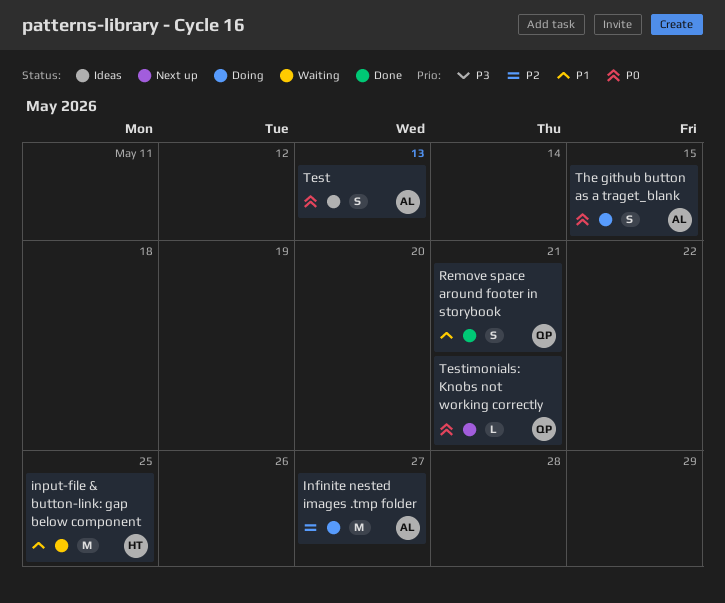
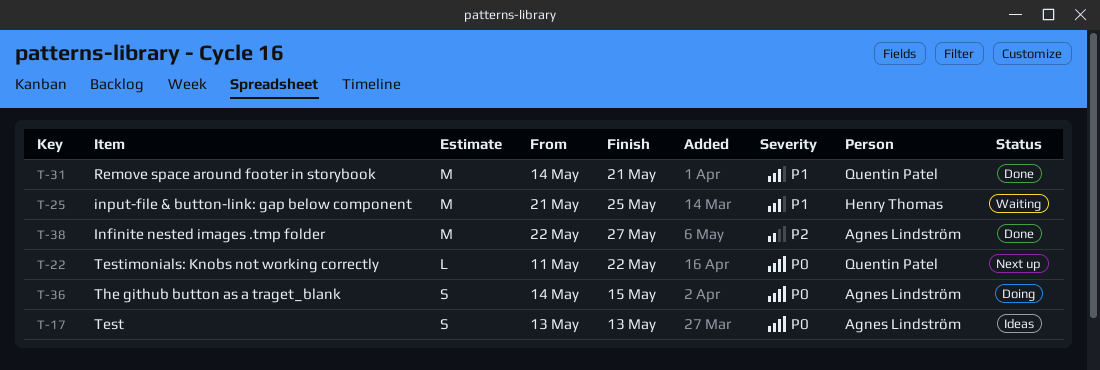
Infinite nested images .tmp folder, status: Doing -> Done
Remove space around footer in storybook, estimate: S -> M
Testimonials: Knobs not working correctly, due: May 21 -> May 22

